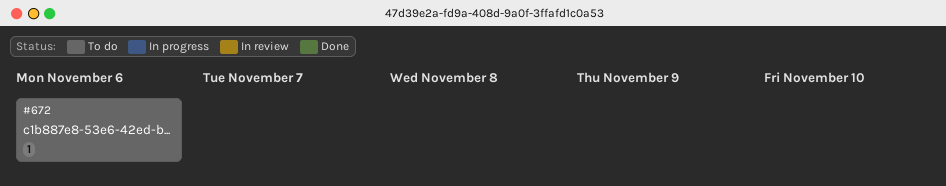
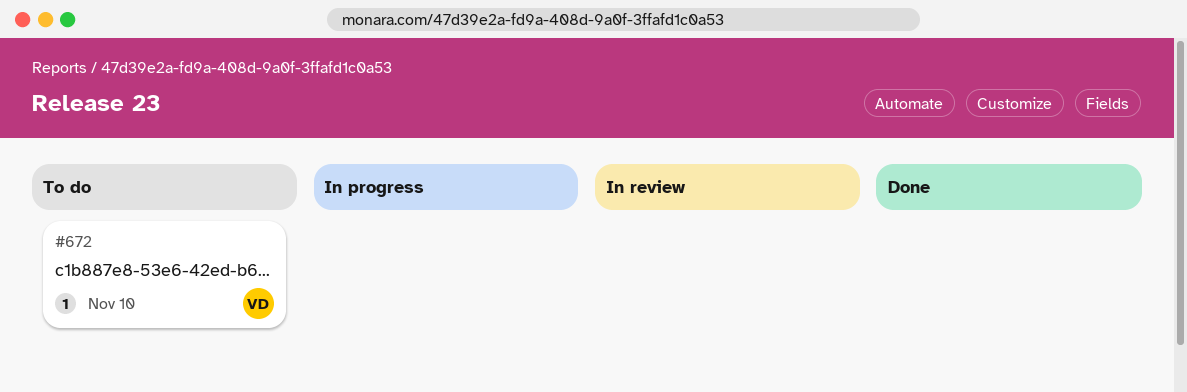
#672, due: Nov 6 -> Nov 10

